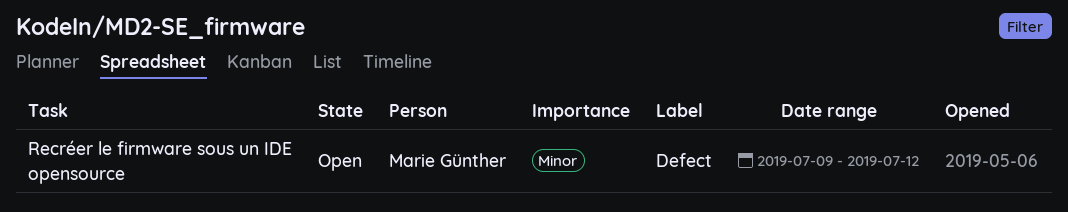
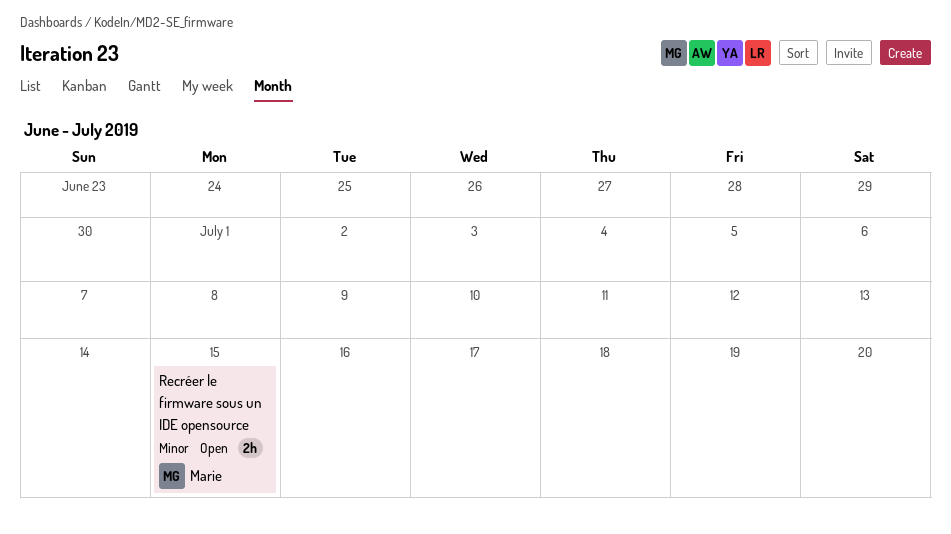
Recréer le firmware sous un IDE opensource, due: Jul 12 -> Jul 15

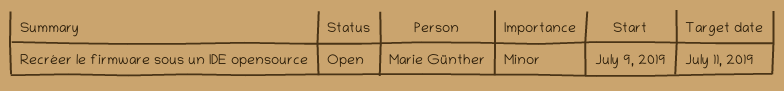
Recréer le firmware sous un IDE opensource, due: Jul 15 -> Jul 11

